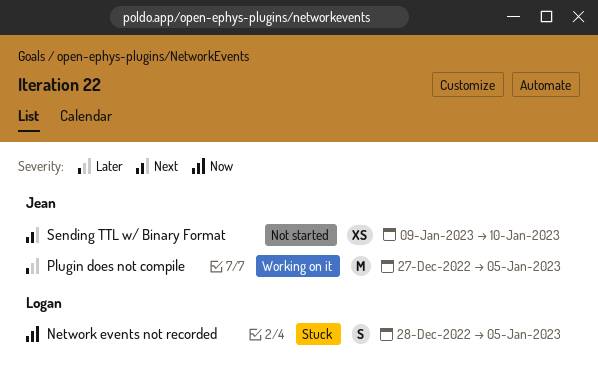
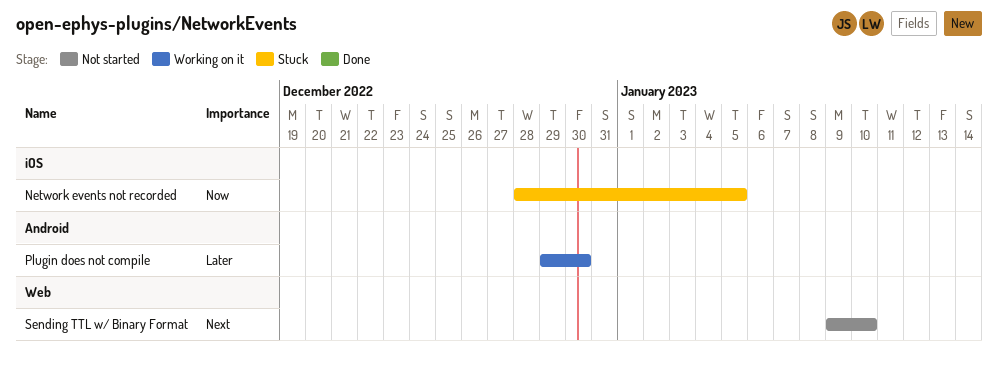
Plugin does not compile, start: Dec 27 -> Dec 29
Plugin does not compile, due: Jan 5 -> Dec 30

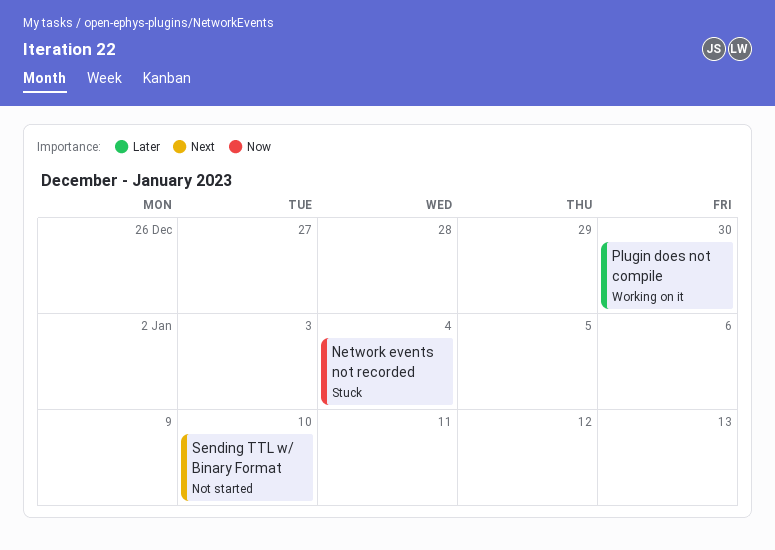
Network events not recorded, due: Jan 5 -> Jan 4

